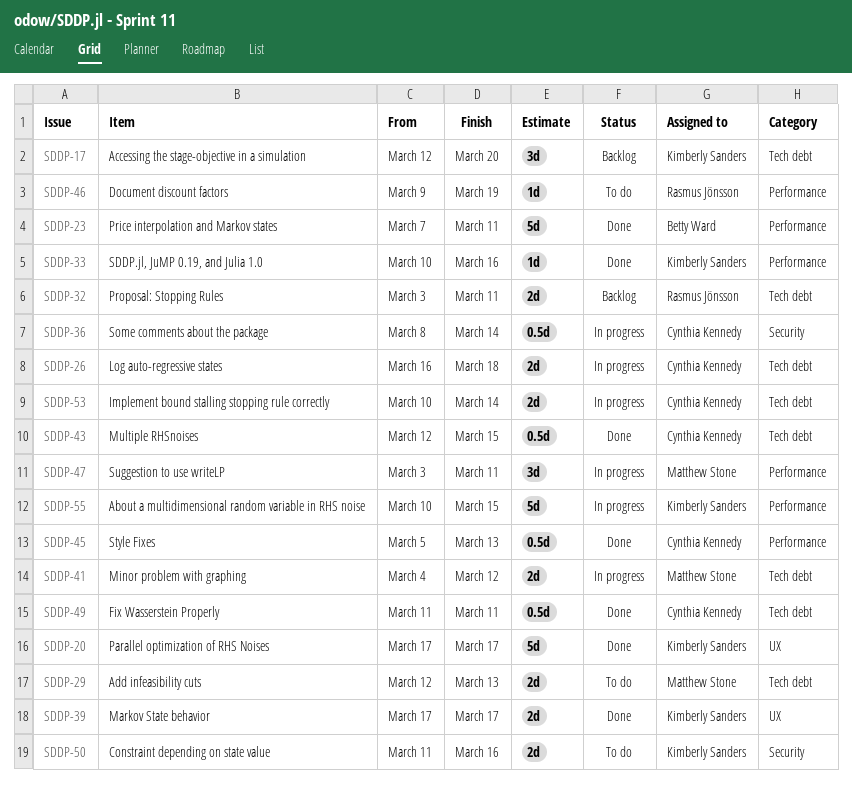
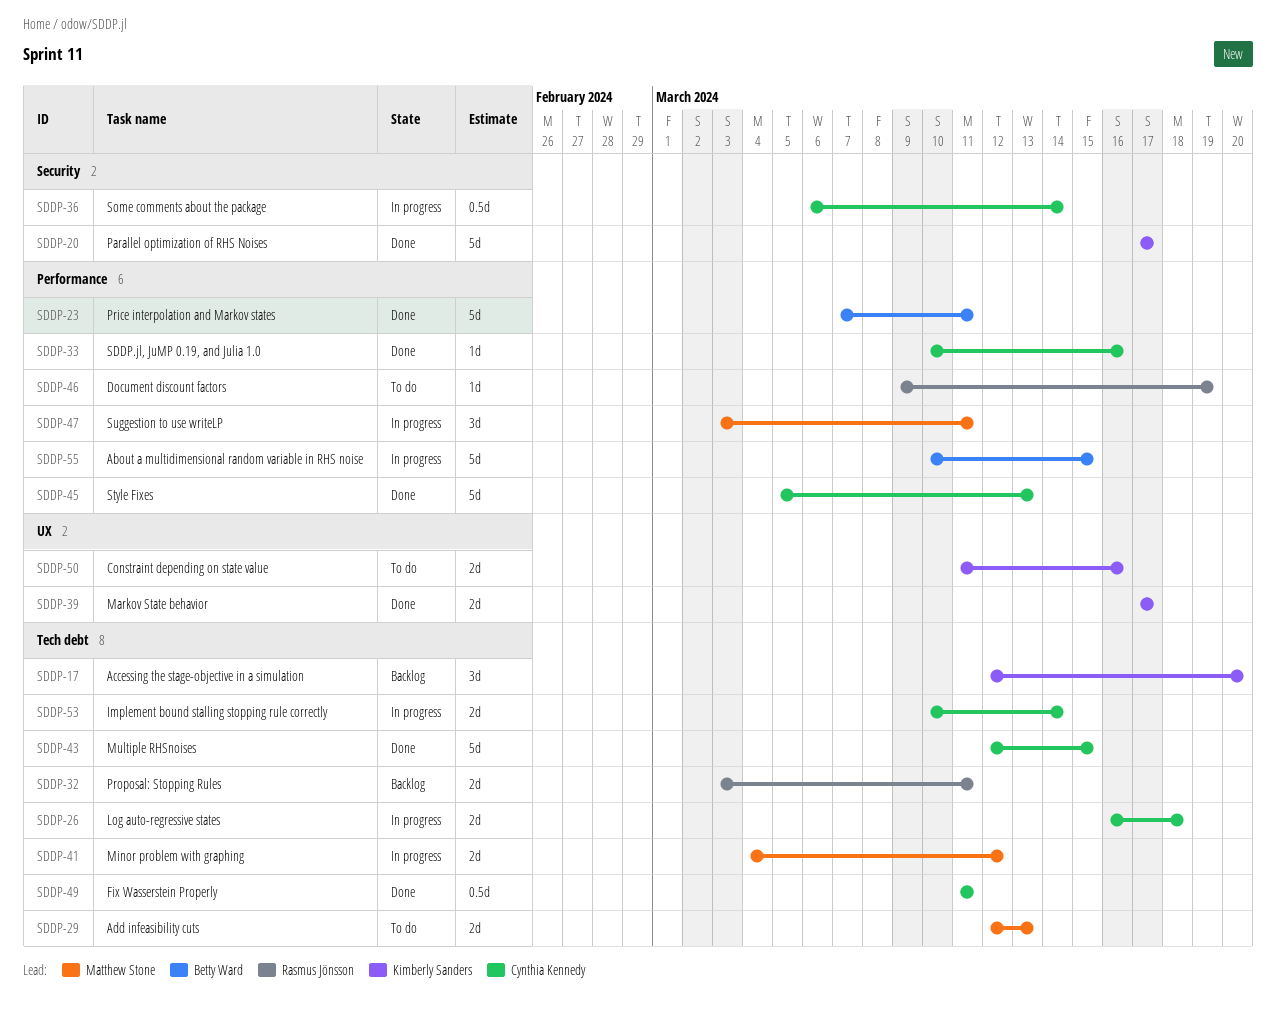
SDDP-20, label: UX -> Security
SDDP-33, owner: Kimberly Sanders -> Cynthia Kennedy
SDDP-36, start: Mar 8 -> Mar 6
SDDP-43, estimate: 0.5d -> 5d
SDDP-45, estimate: 0.5d -> 5d
SDDP-50, label: Security -> UX
SDDP-55, owner: Kimberly Sanders -> Betty Ward

